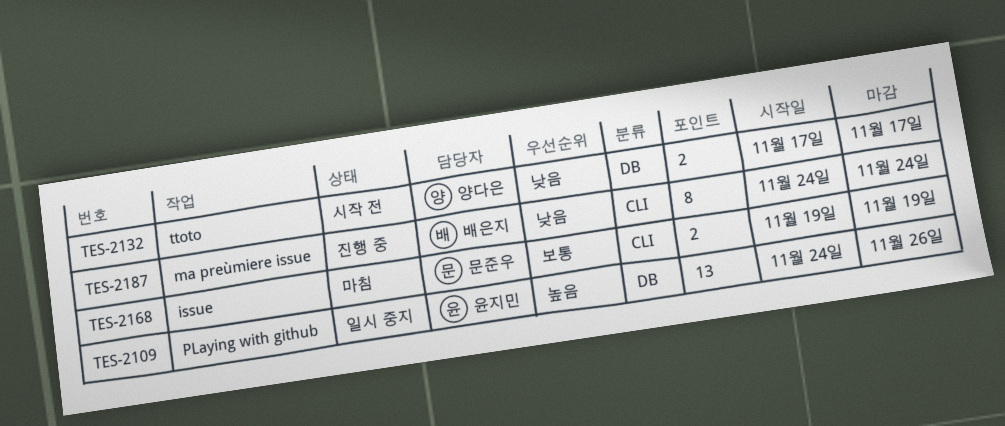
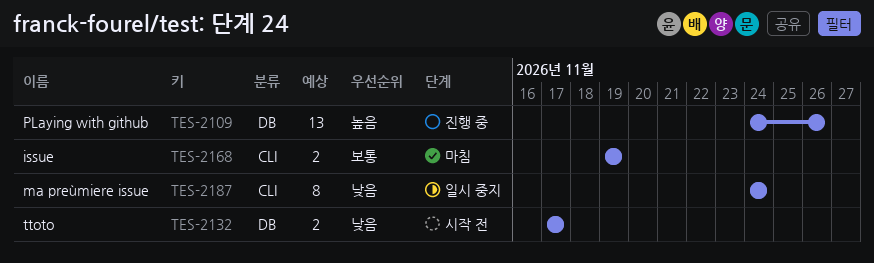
TES-2109, status: 일시 중지 -> 진행 중
TES-2187, status: 진행 중 -> 일시 중지

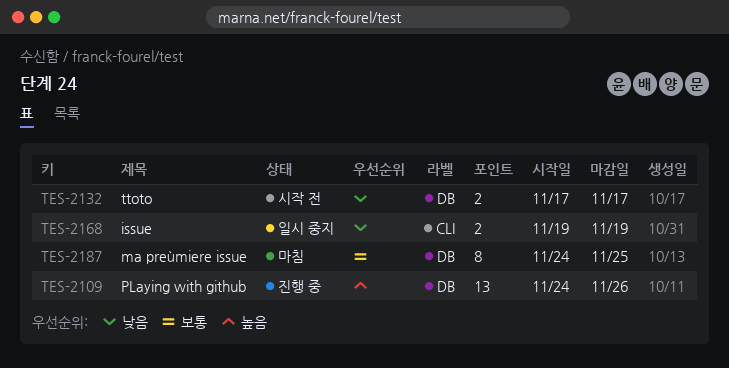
TES-2168, status: 마침 -> 일시 중지
TES-2168, priority: 보통 -> 낮음
TES-2187, status: 일시 중지 -> 마침
TES-2187, priority: 낮음 -> 보통
TES-2187, label: CLI -> DB
TES-2187, due: Nov 24 -> Nov 25

